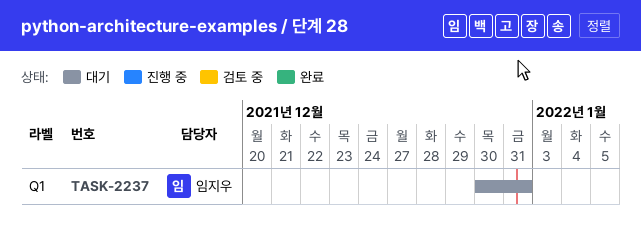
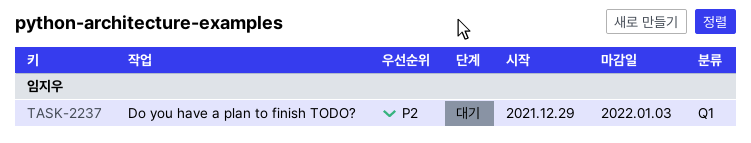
TASK-2237, start: Dec 30 -> Dec 29
TASK-2237, due: Dec 31 -> Jan 3

